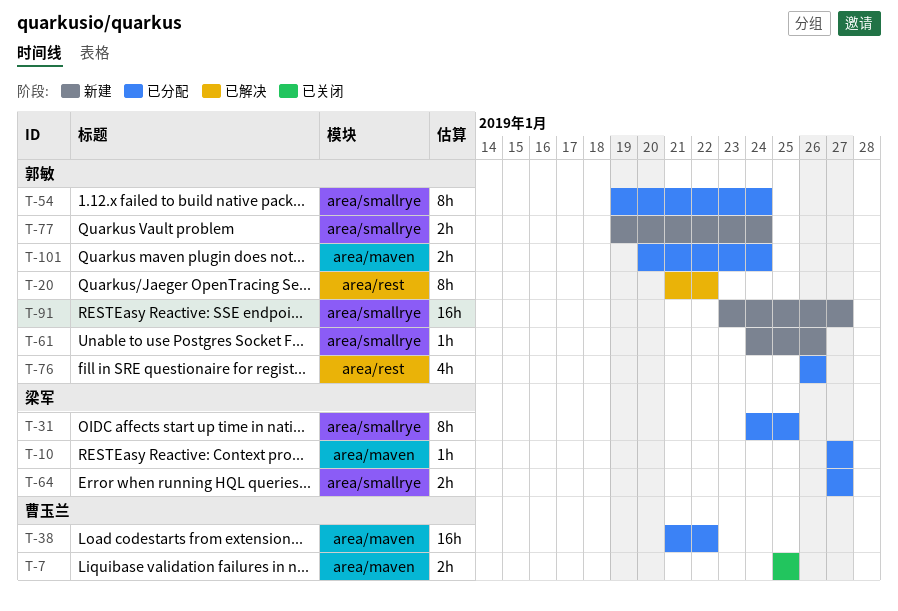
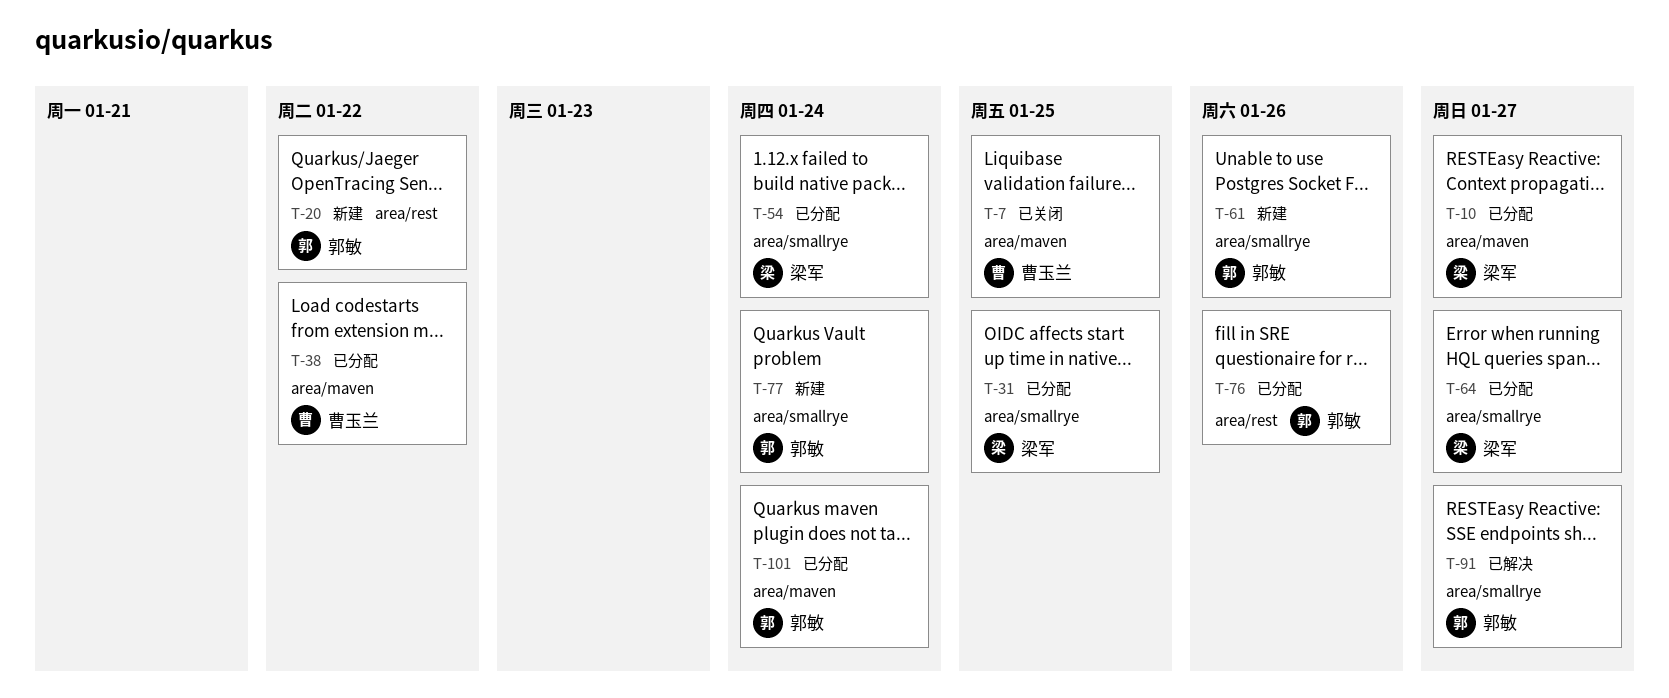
T-20, status: 已解决 -> 新建
T-54, owner: 郭敏 -> 梁军
T-91, status: 新建 -> 已解决

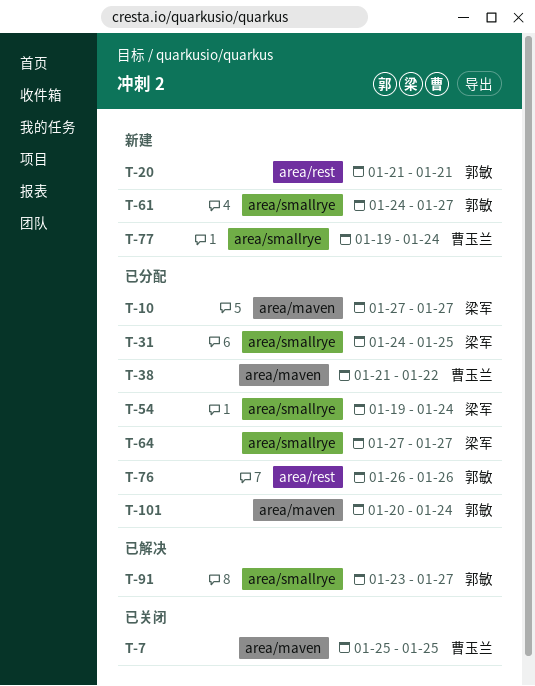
T-20, due: Jan 22 -> Jan 21
T-61, due: Jan 26 -> Jan 27
T-77, owner: 郭敏 -> 曹玉兰

